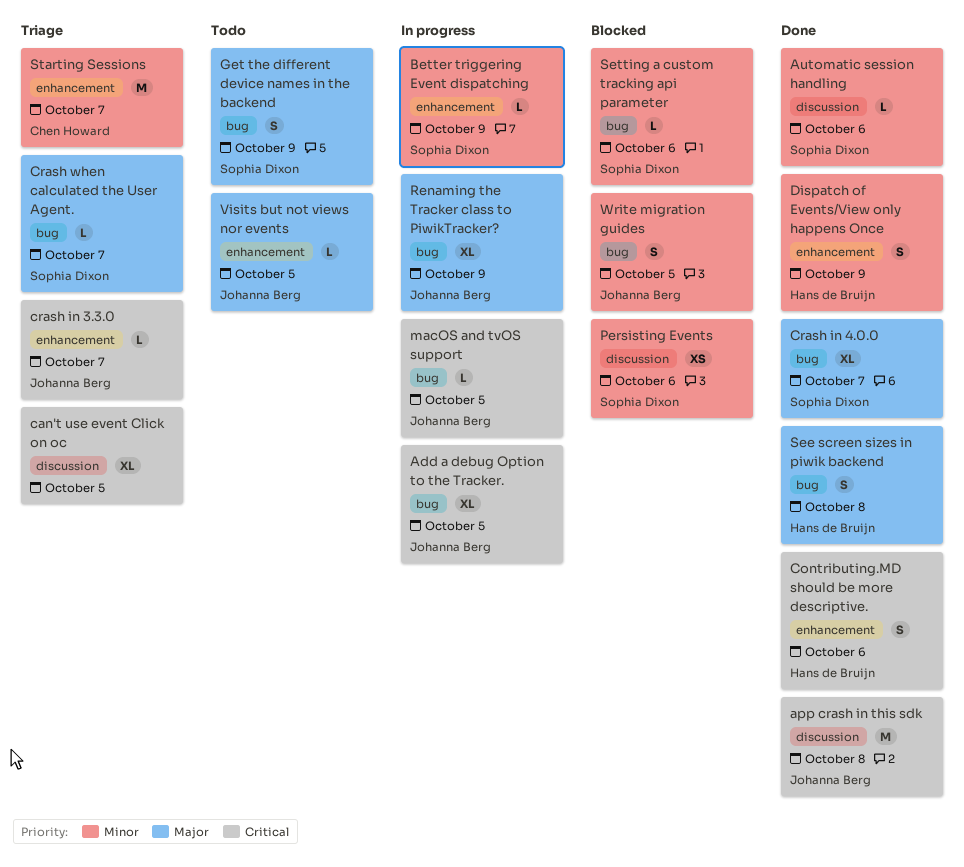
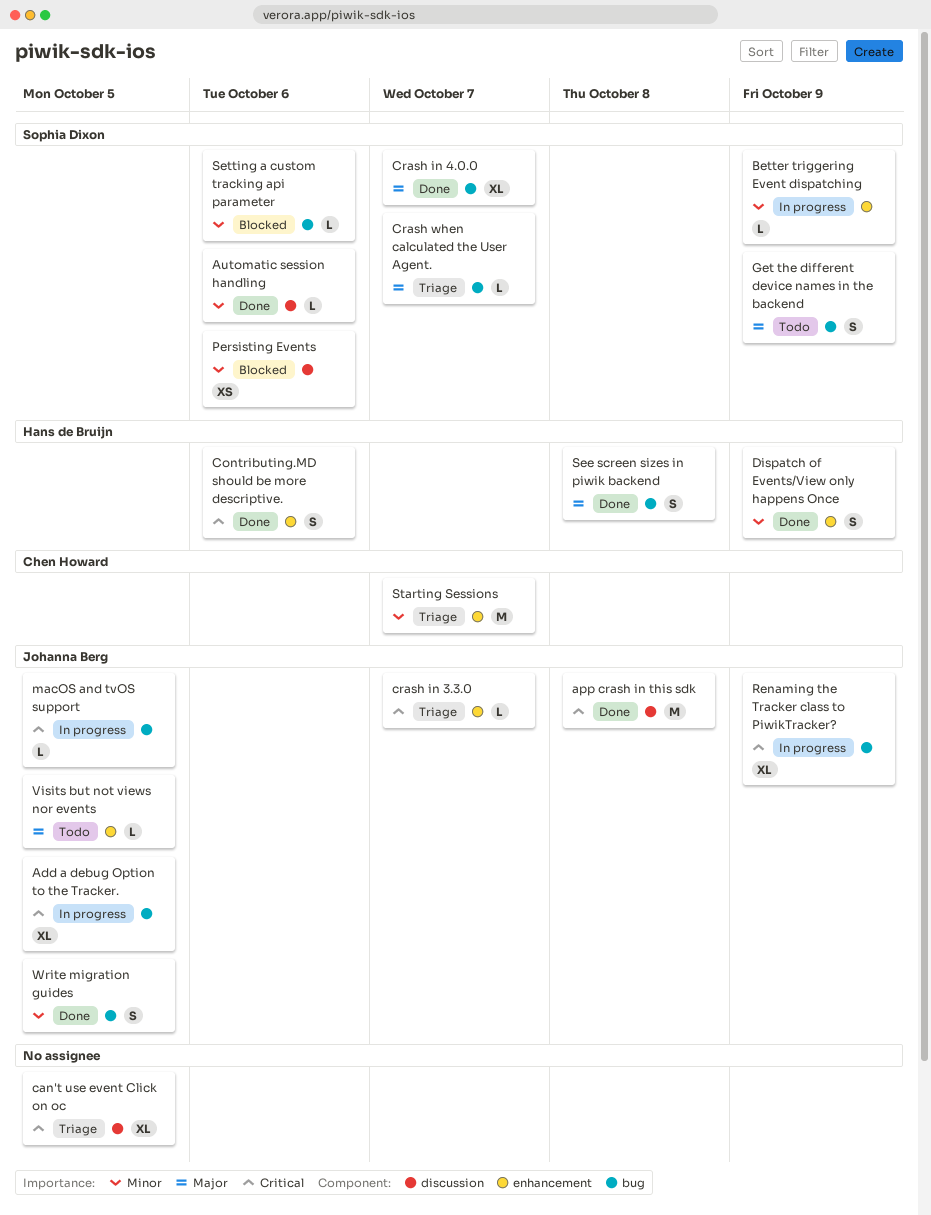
Renaming the Tracker class to PiwikTracker?, priority: Major -> Critical
Write migration guides, status: Blocked -> Done

